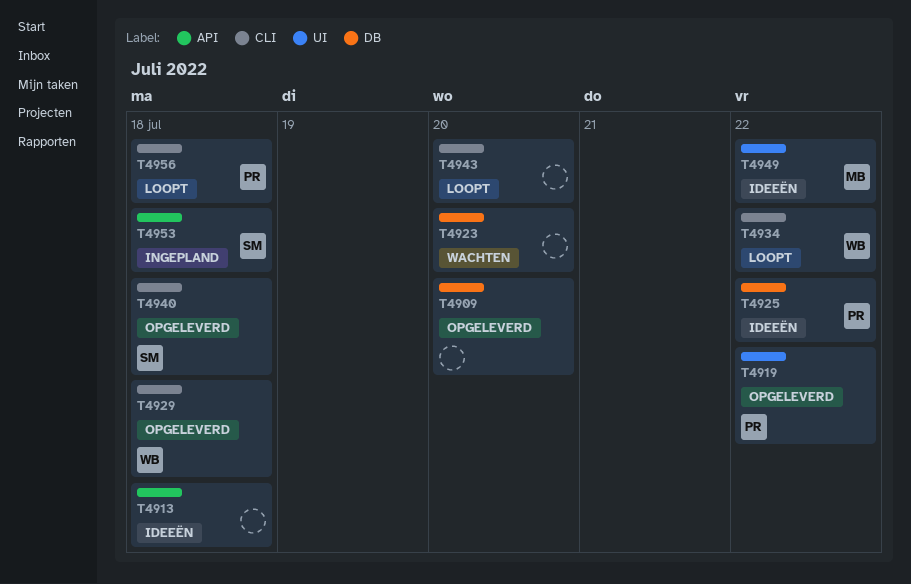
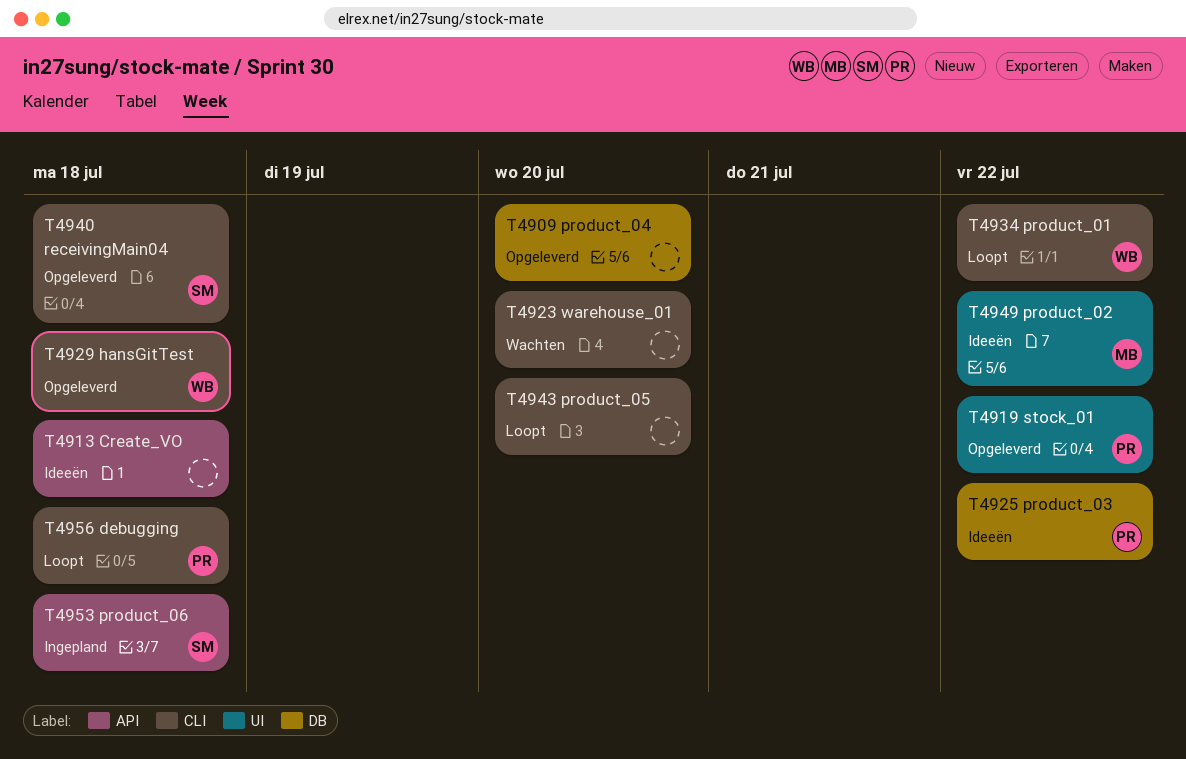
T4923, label: DB -> CLI

